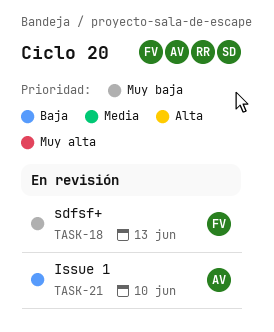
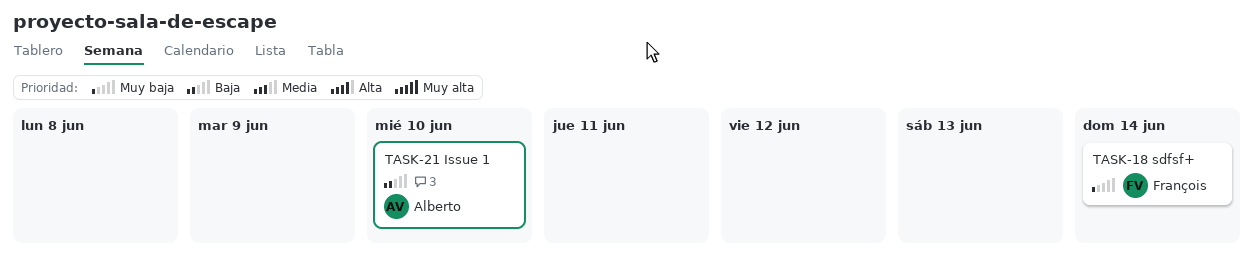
TASK-18, due: Jun 13 -> Jun 14

